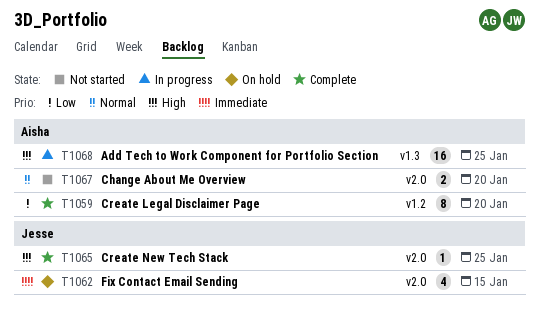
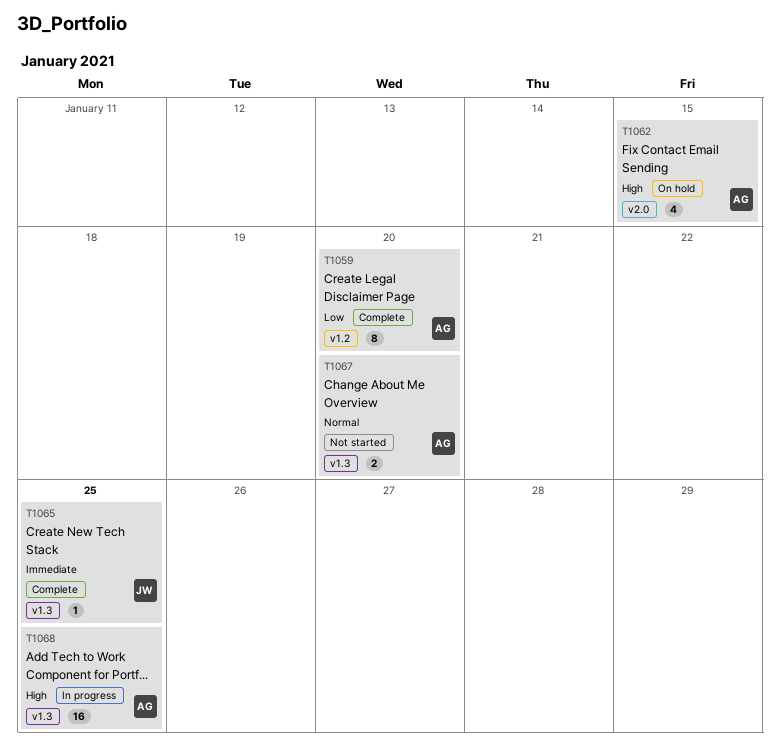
T1062, owner: Jesse -> Aisha
T1062, priority: Immediate -> High
T1065, priority: High -> Immediate
T1065, label: v2.0 -> v1.3
T1067, label: v2.0 -> v1.3

